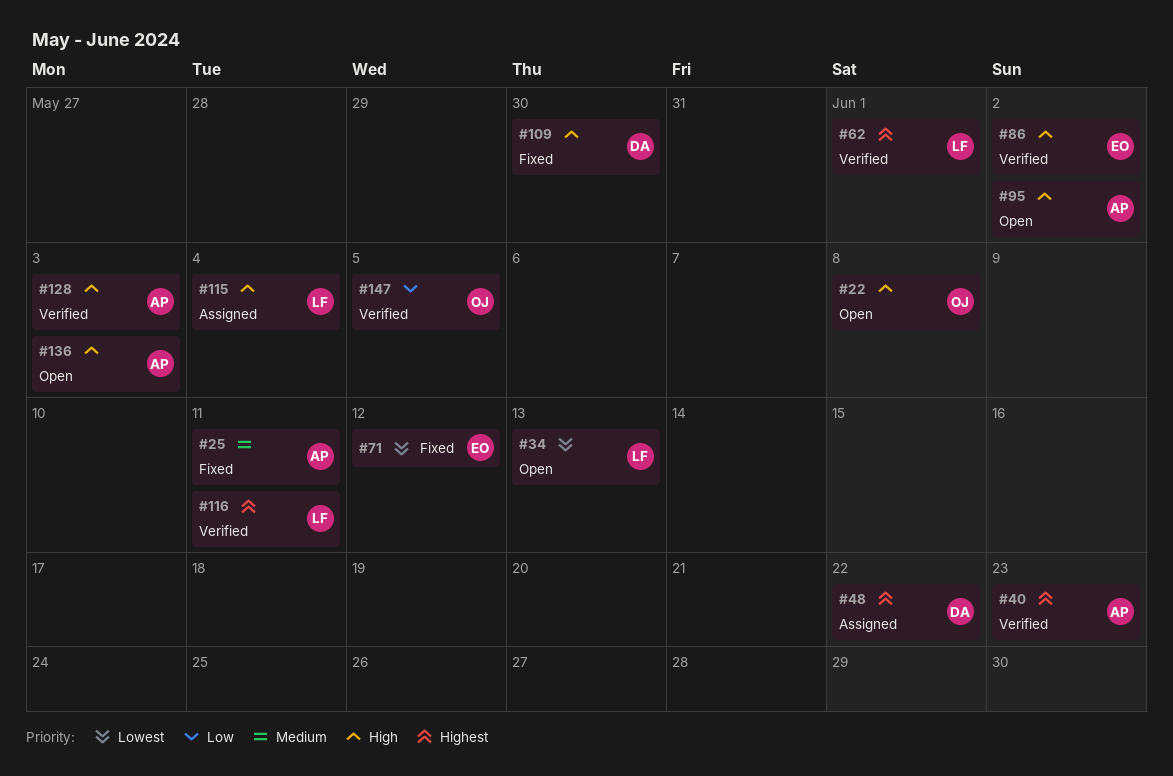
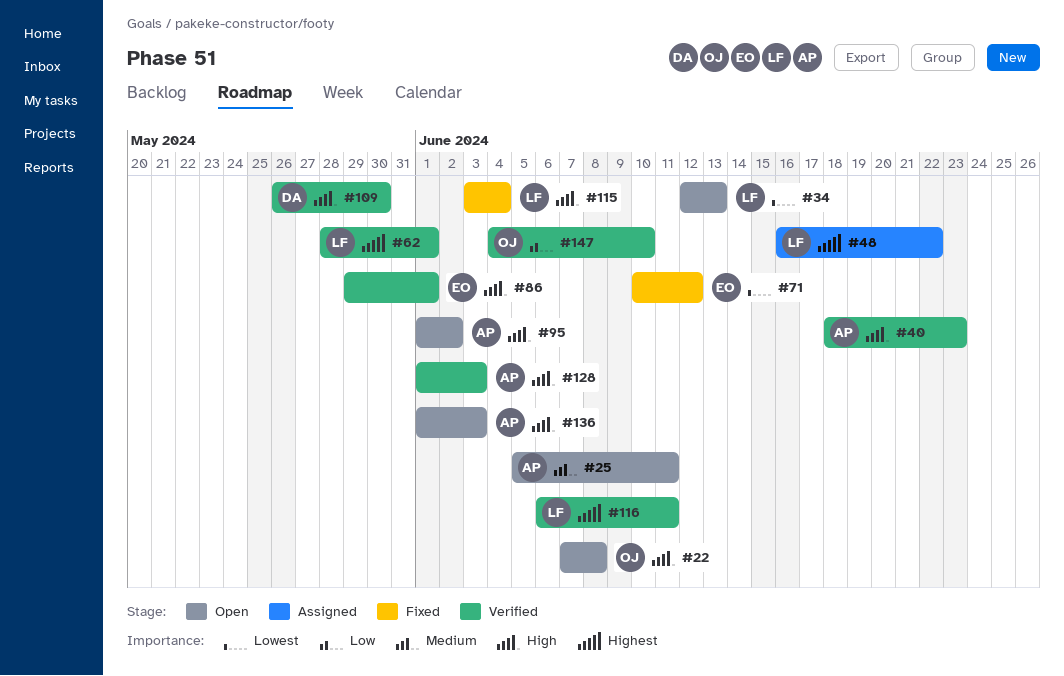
#25, status: Fixed -> Open
#40, priority: Highest -> High
#48, owner: DA -> LF
#86, due: Jun 2 -> Jun 1
#109, status: Fixed -> Verified
#115, status: Assigned -> Fixed
#147, due: Jun 5 -> Jun 10

